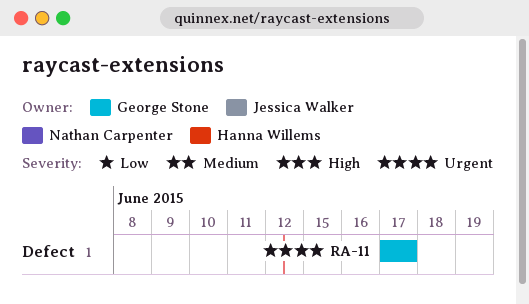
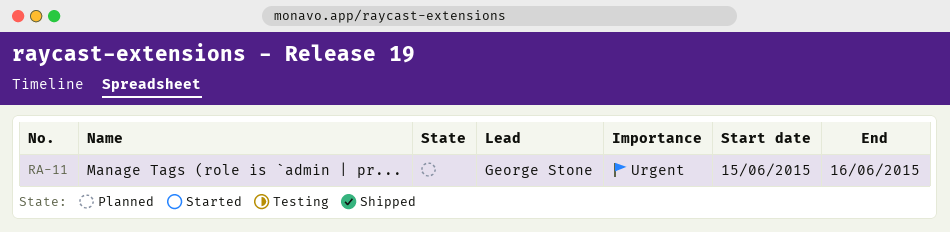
RA-11, start: Jun 17 -> Jun 15
RA-11, due: Jun 17 -> Jun 16

